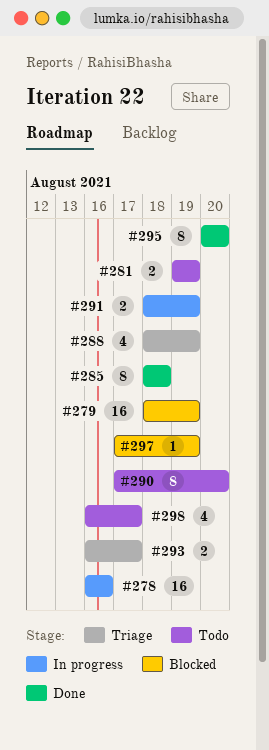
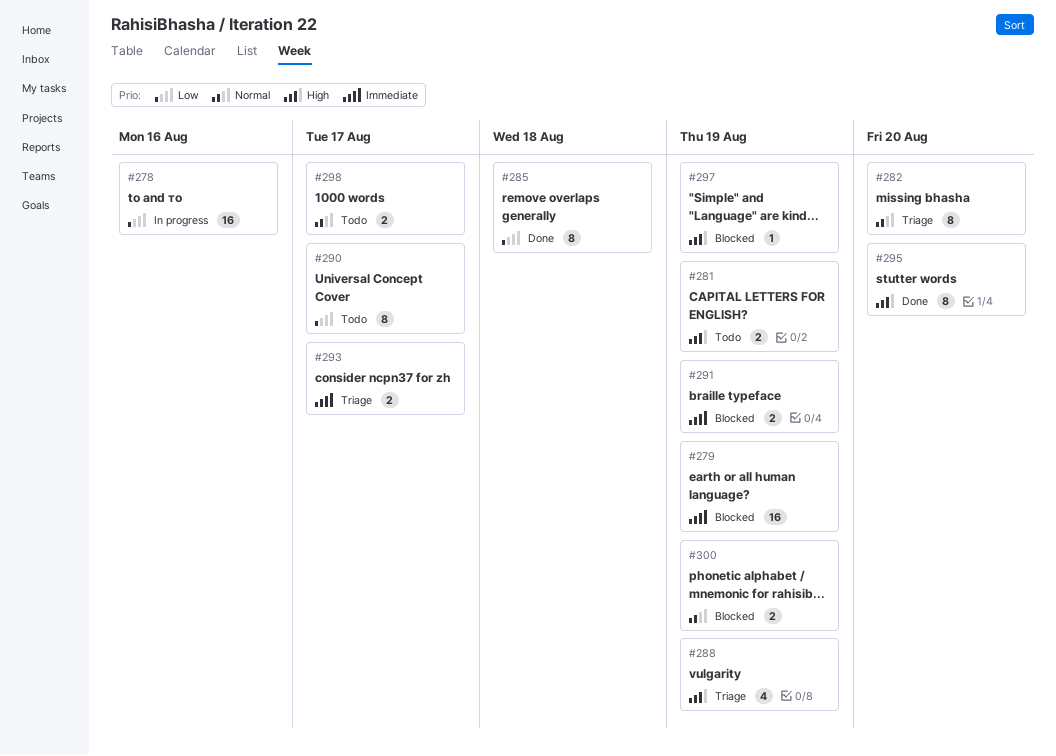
#282: none -> present
#290, due: Aug 20 -> Aug 17
#291, status: In progress -> Blocked
#298, estimate: 4 -> 2
#300: none -> present

